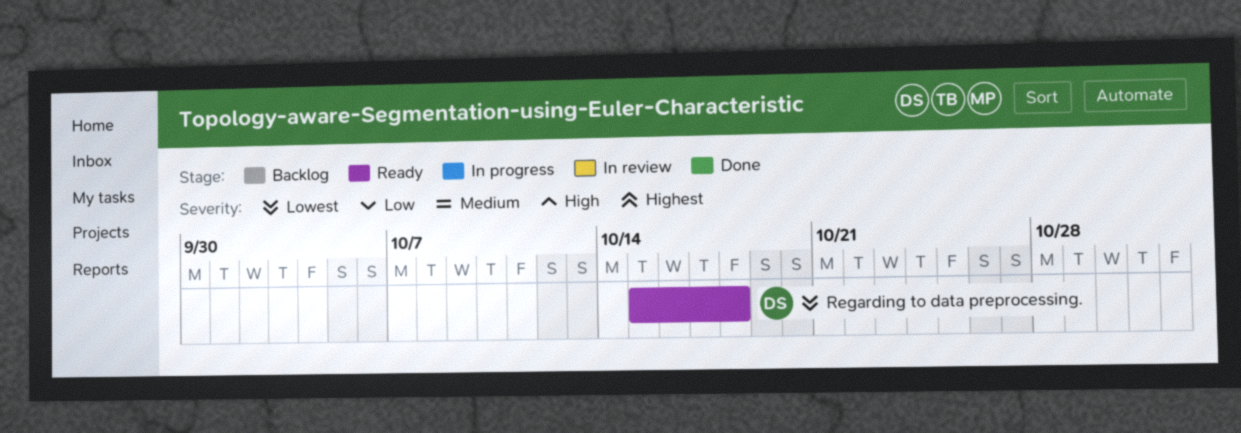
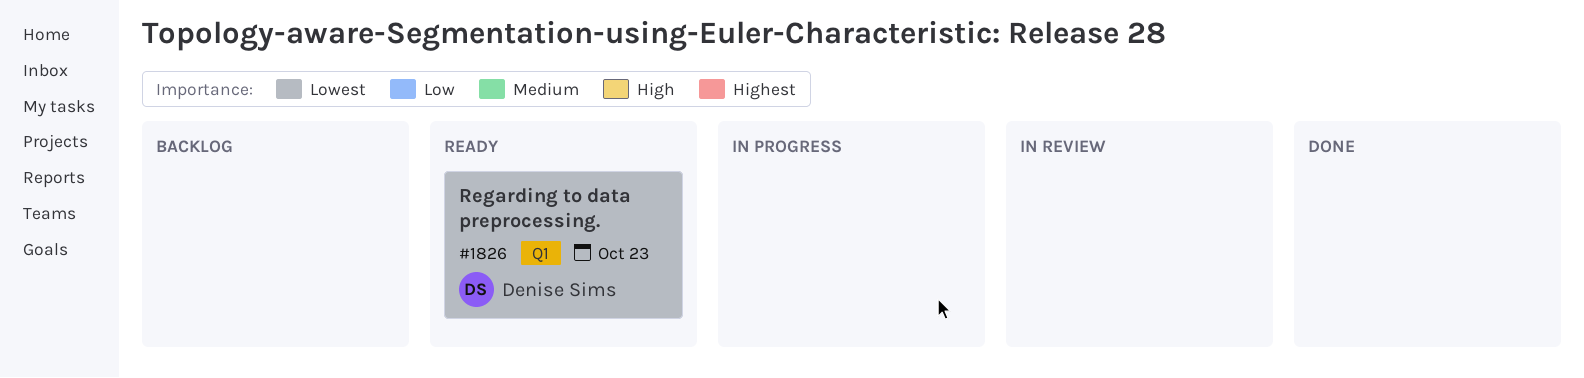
Regarding to data preprocessing., due: Oct 18 -> Oct 23

